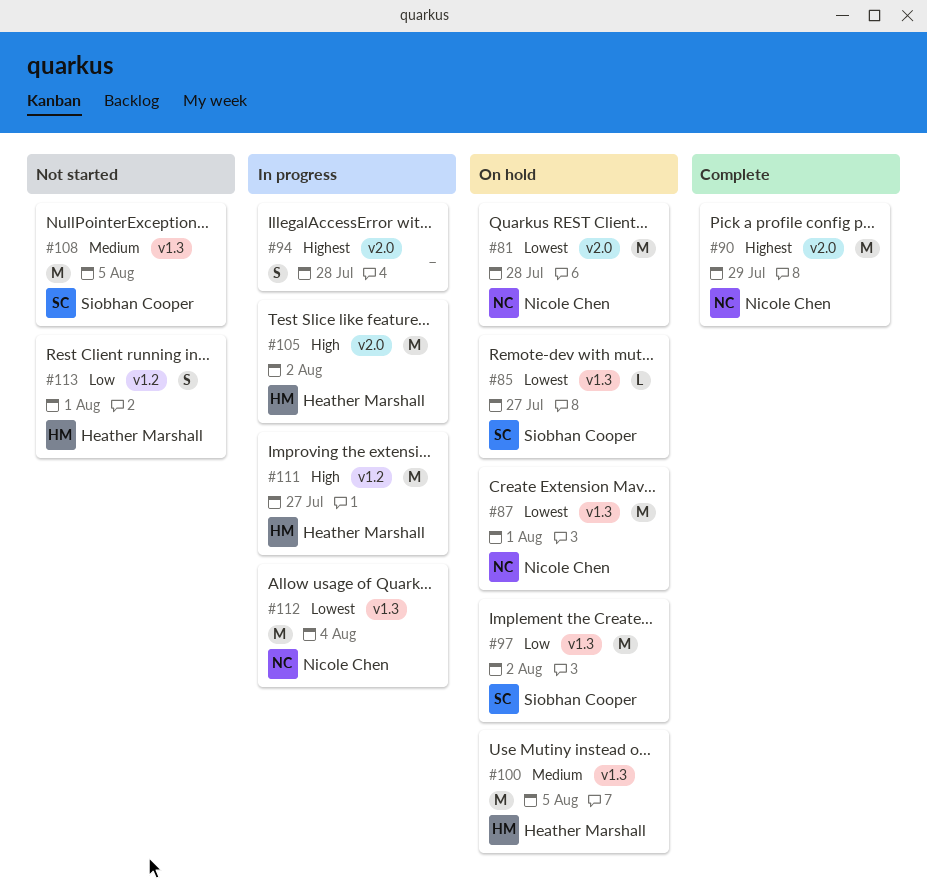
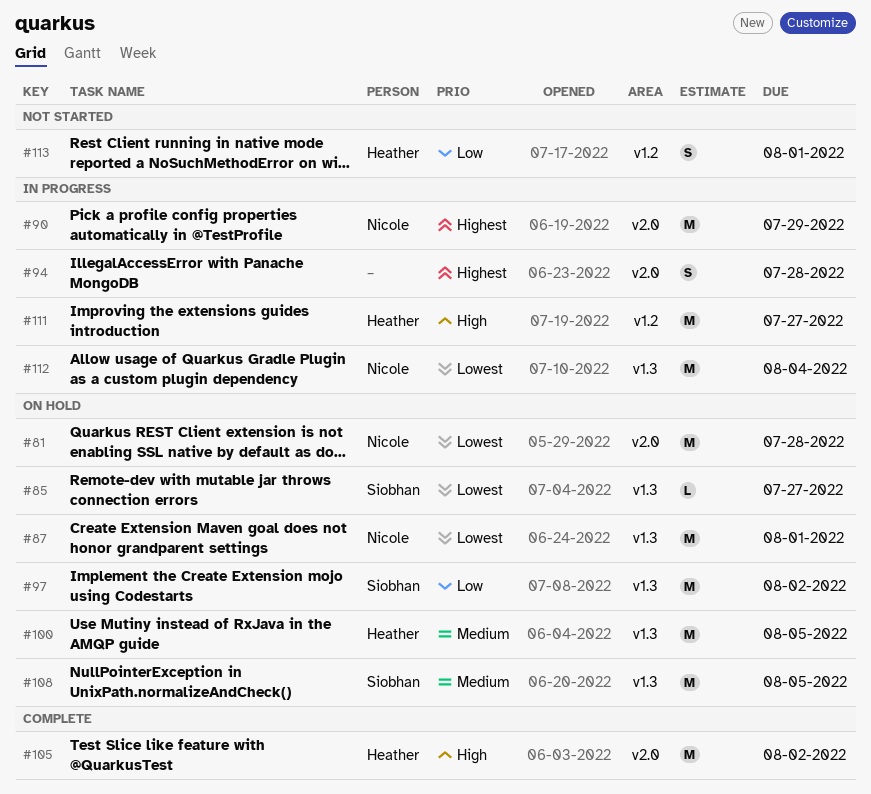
#90, status: Complete -> In progress
#105, status: In progress -> Complete
#108, status: Not started -> On hold

